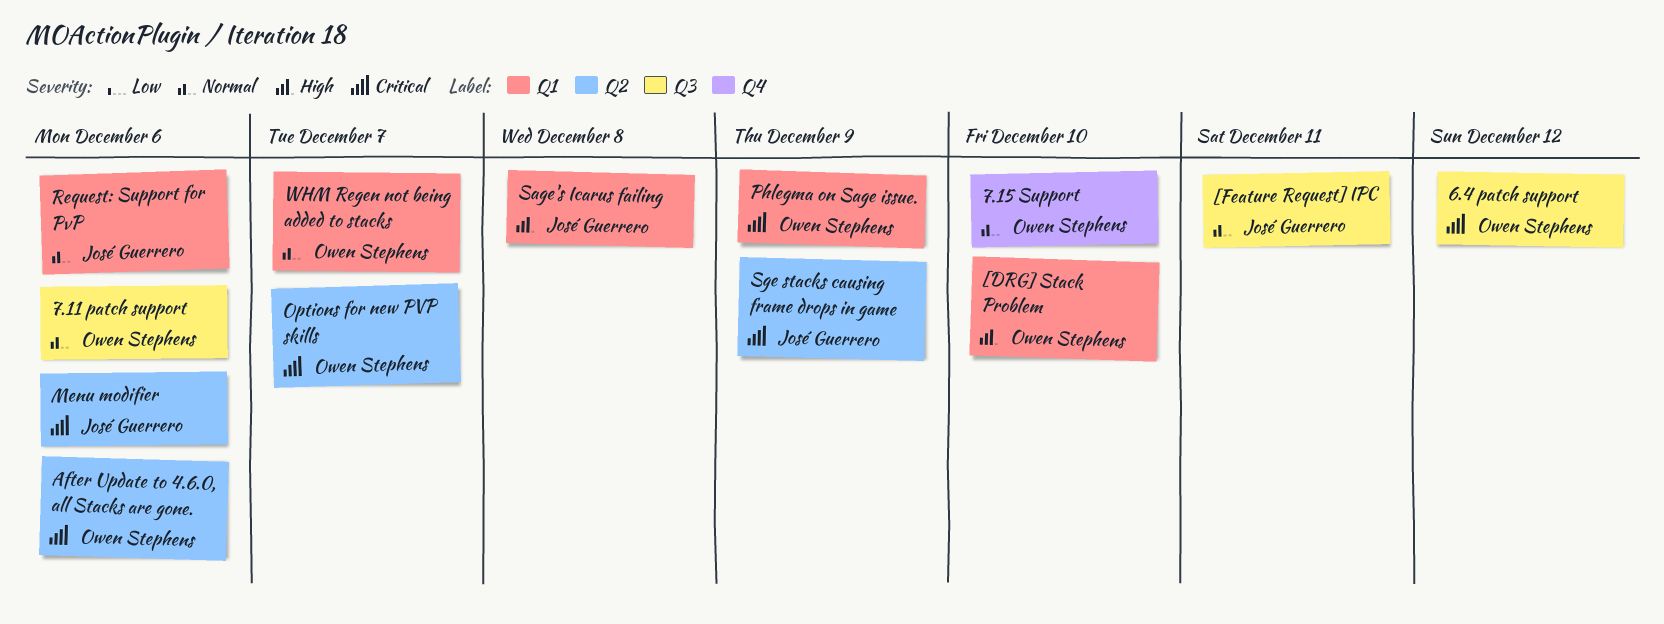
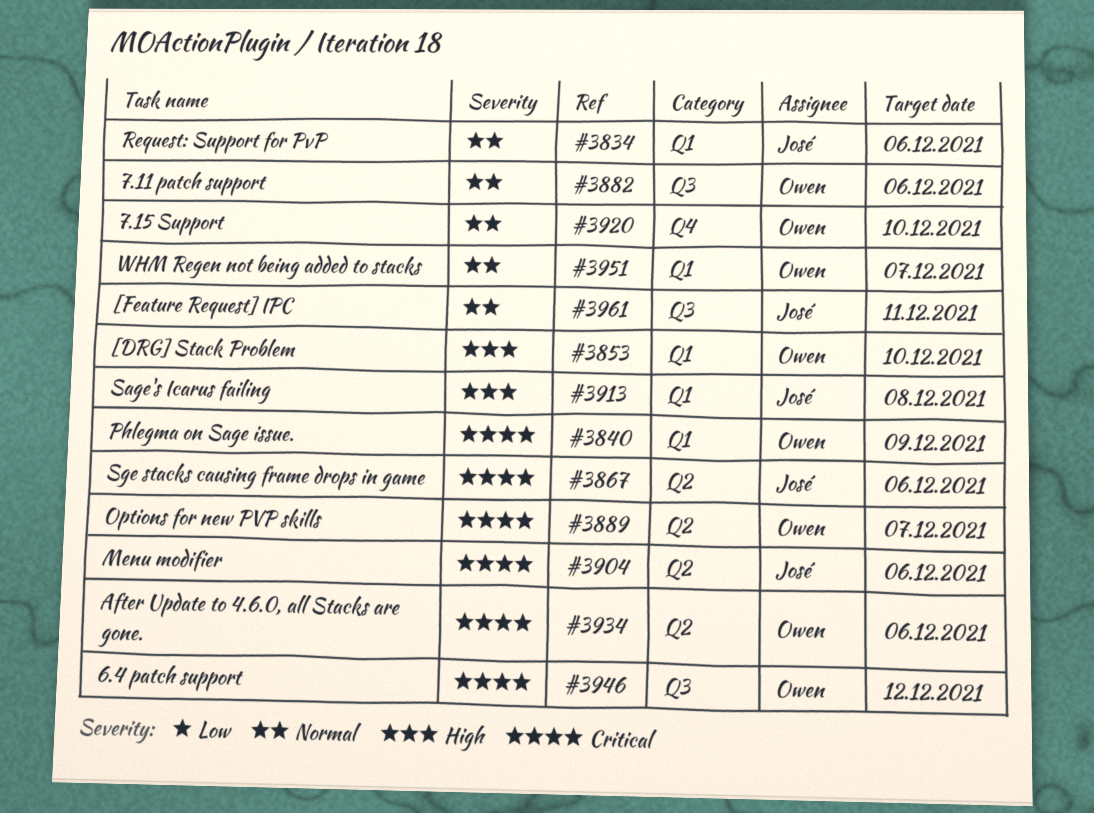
Sge stacks causing frame drops in game, due: Dec 9 -> Dec 6

